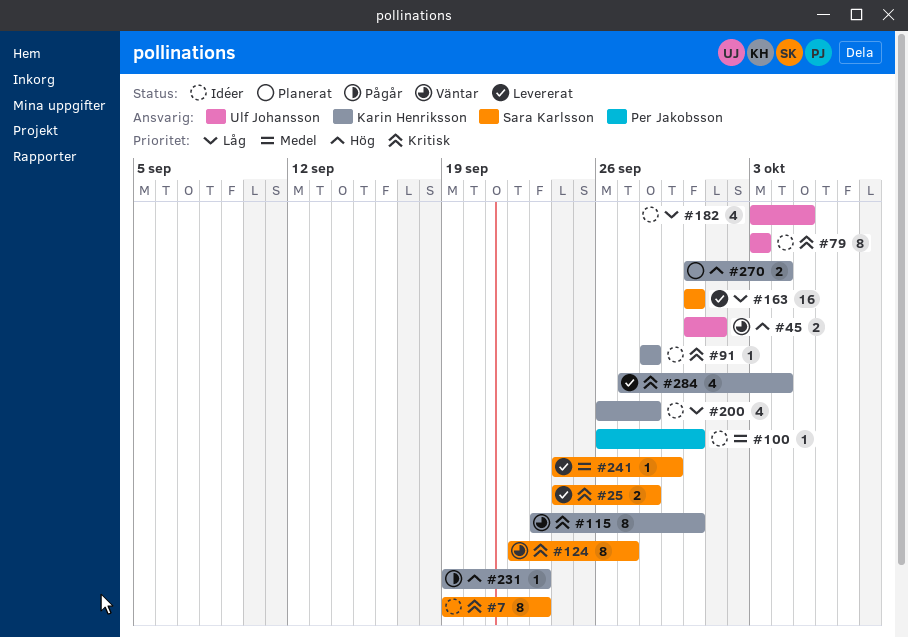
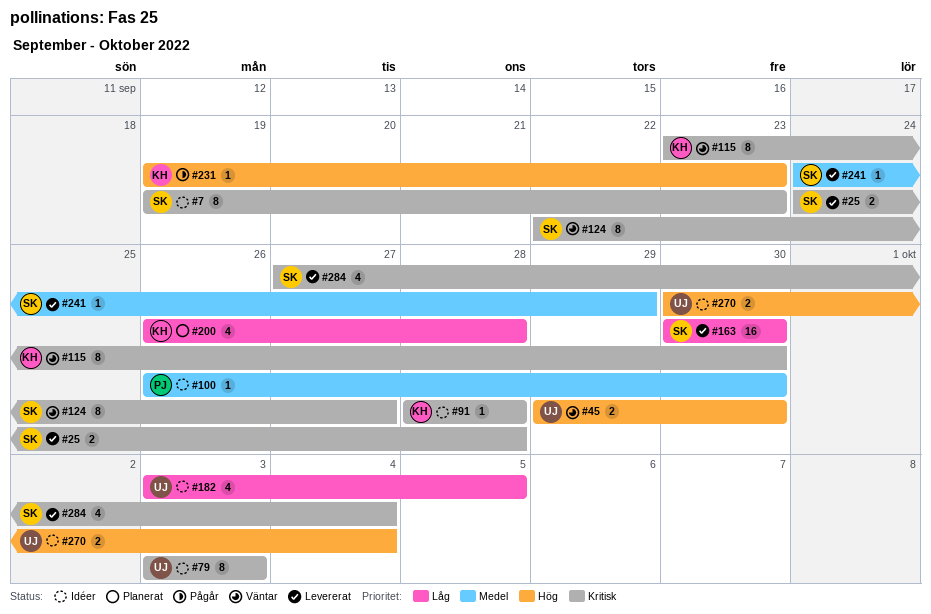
#45, start: Sep 30 -> Sep 29
#45, due: Oct 1 -> Sep 30
#200, status: Idéer -> Planerat
#270, status: Planerat -> Idéer
#270, owner: Karin Henriksson -> Ulf Johansson
#284, owner: Karin Henriksson -> Sara Karlsson

